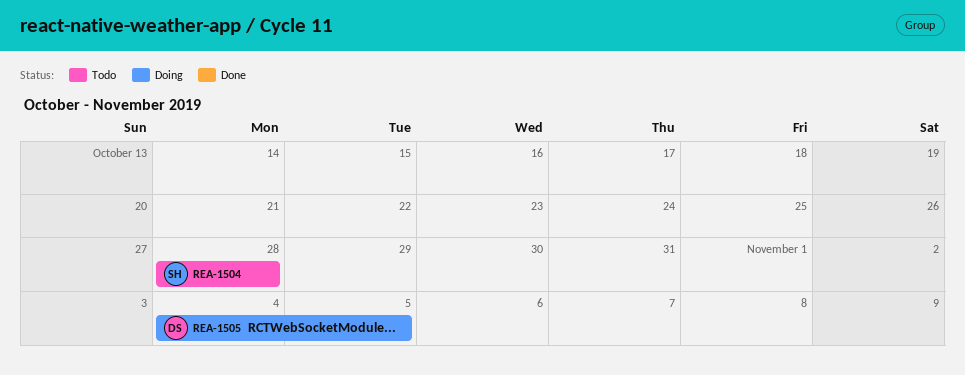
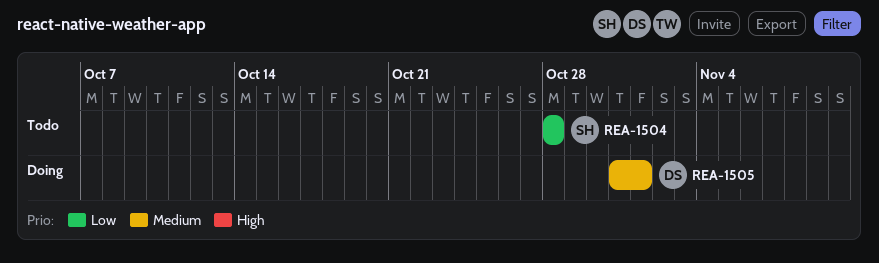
REA-1505, start: Nov 4 -> Oct 31
REA-1505, due: Nov 5 -> Nov 1

